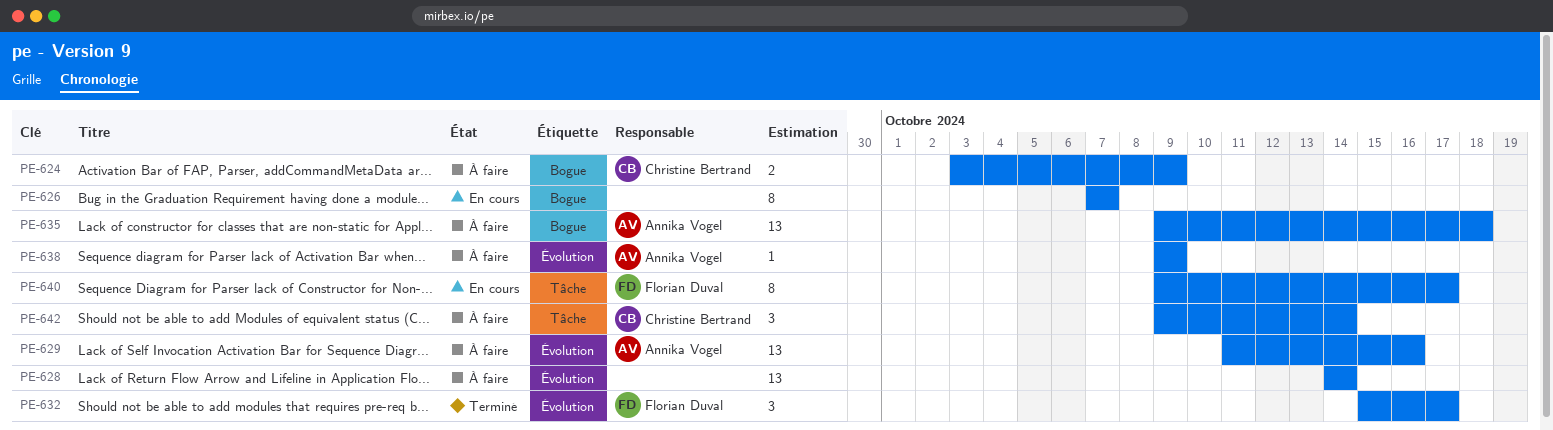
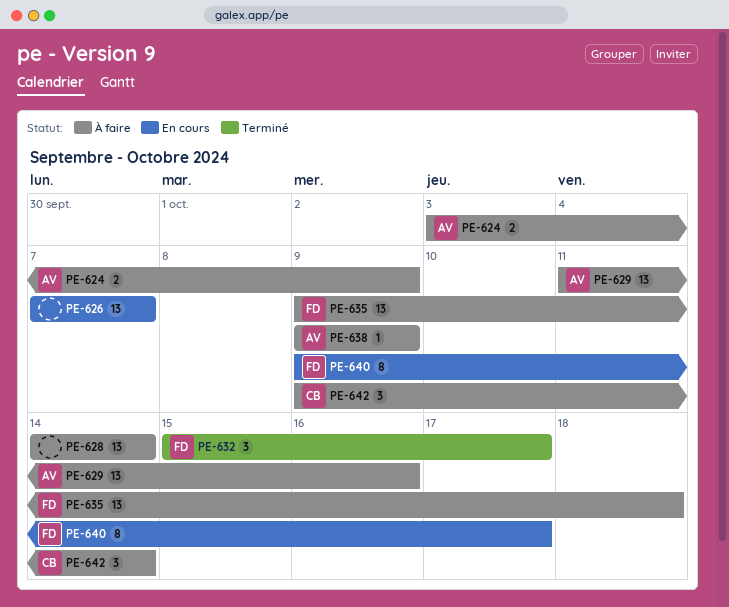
PE-624, owner: Christine Bertrand -> Annika Vogel
PE-626, estimate: 8 -> 13
PE-635, owner: Annika Vogel -> Florian Duval

